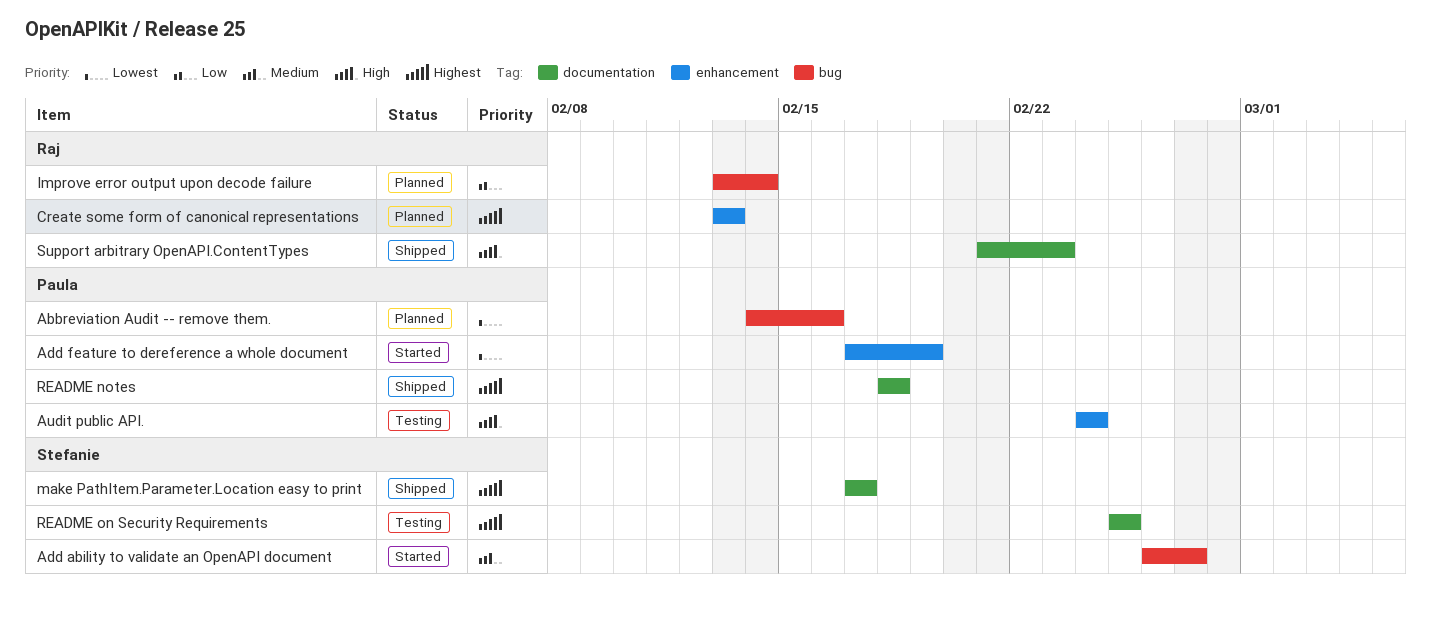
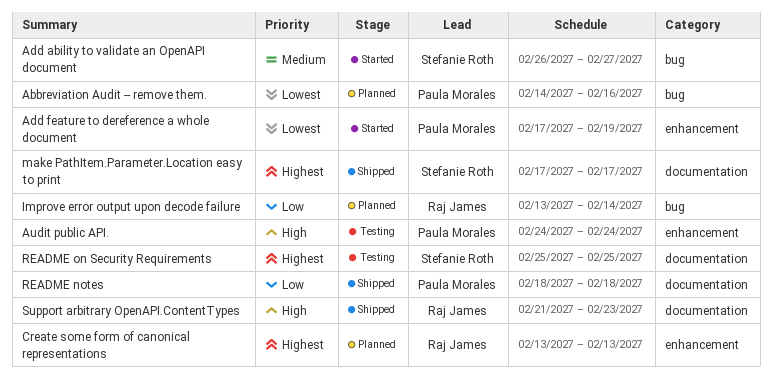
README notes, priority: Highest -> Low

